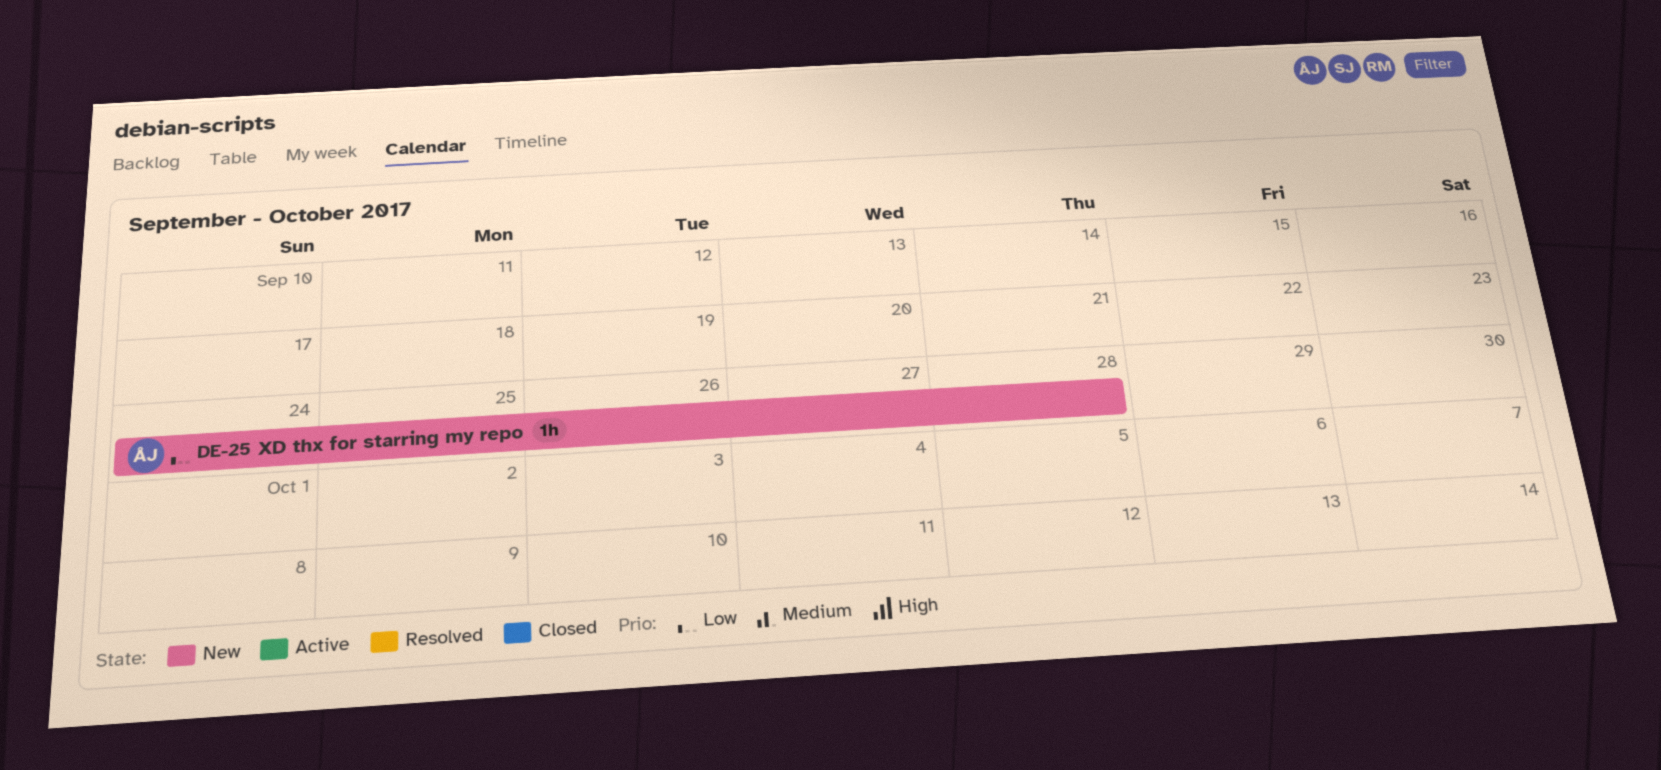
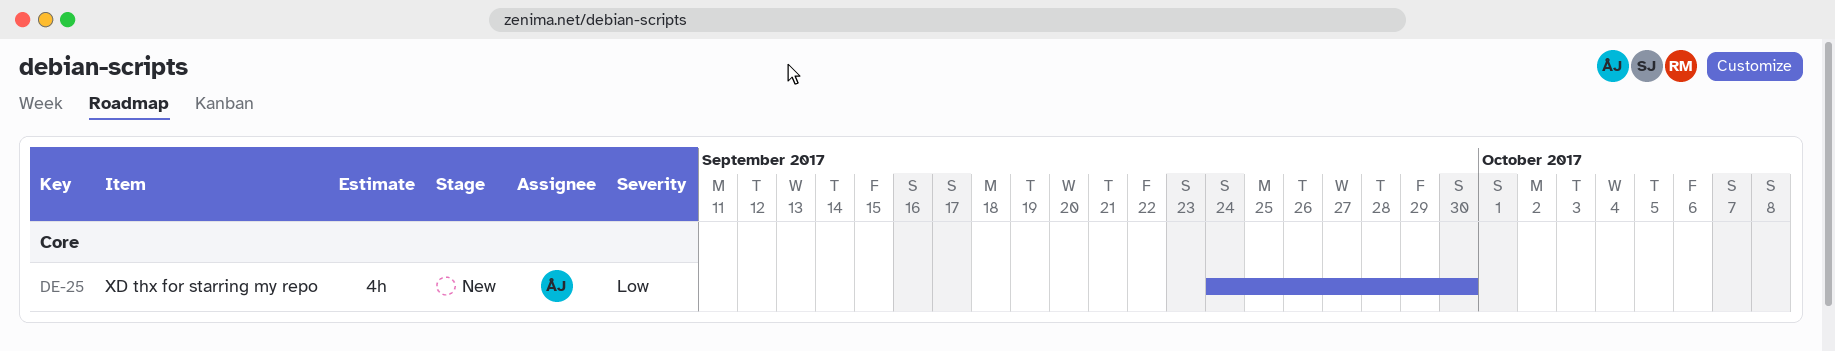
DE-25, estimate: 1h -> 4h
DE-25, due: Sep 28 -> Sep 30

